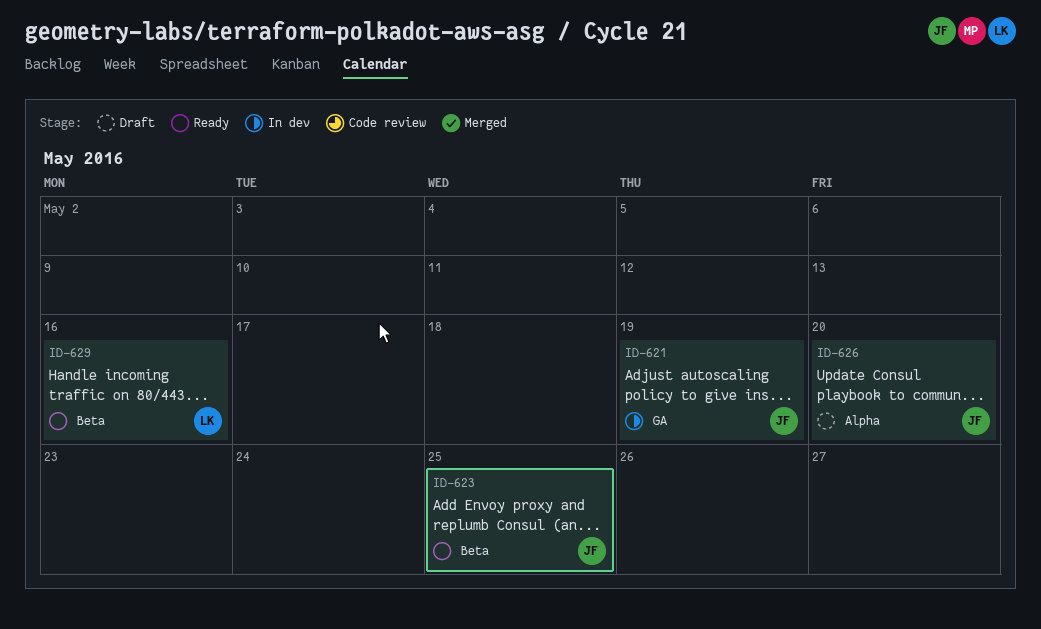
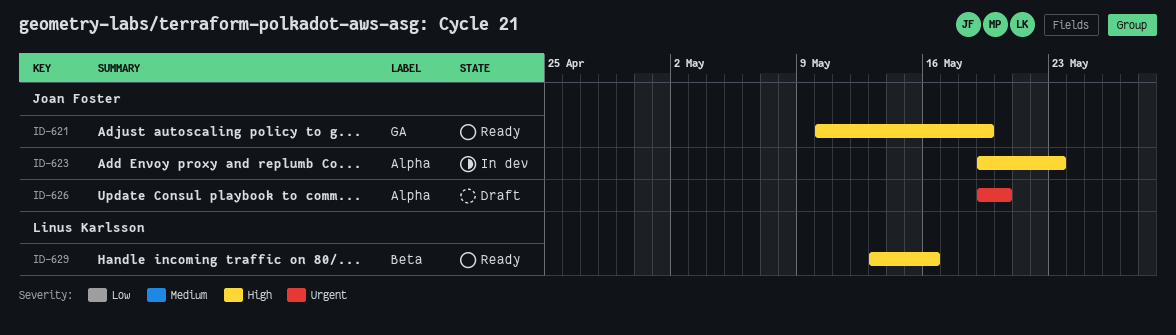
ID-621, status: In dev -> Ready
ID-623, status: Ready -> In dev
ID-623, label: Beta -> Alpha
ID-623, due: May 25 -> May 23

